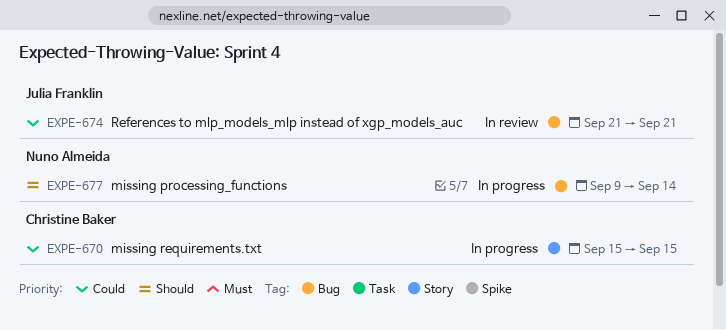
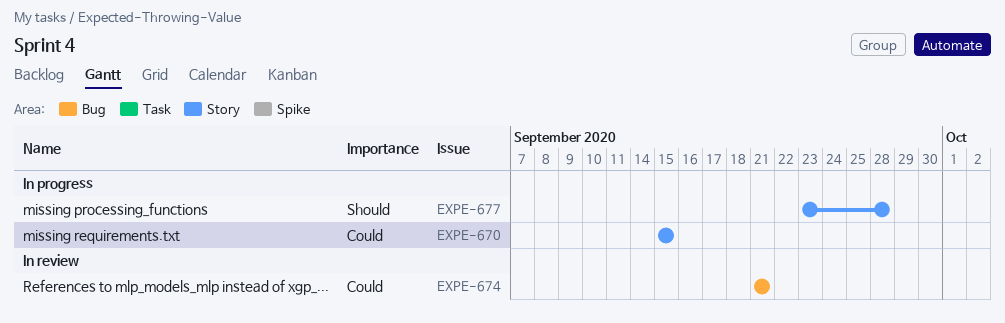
EXPE-677, label: Bug -> Story
EXPE-677, start: Sep 9 -> Sep 23
EXPE-677, due: Sep 14 -> Sep 28

